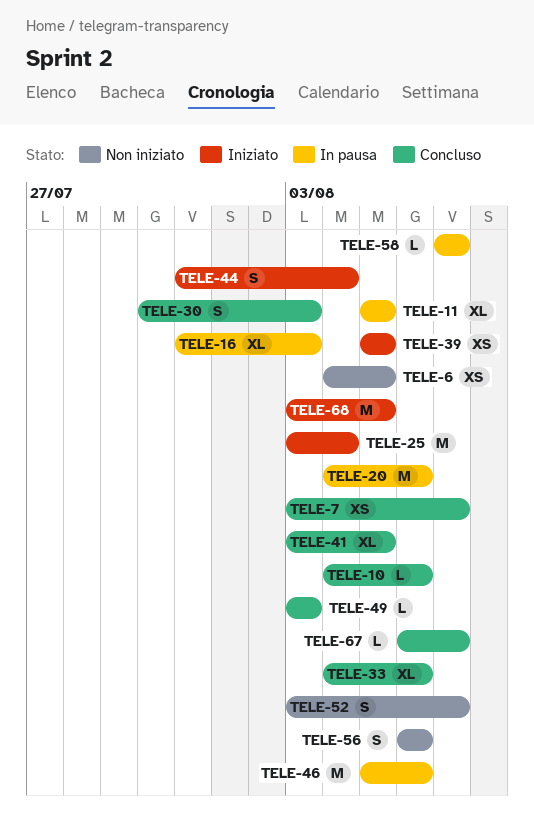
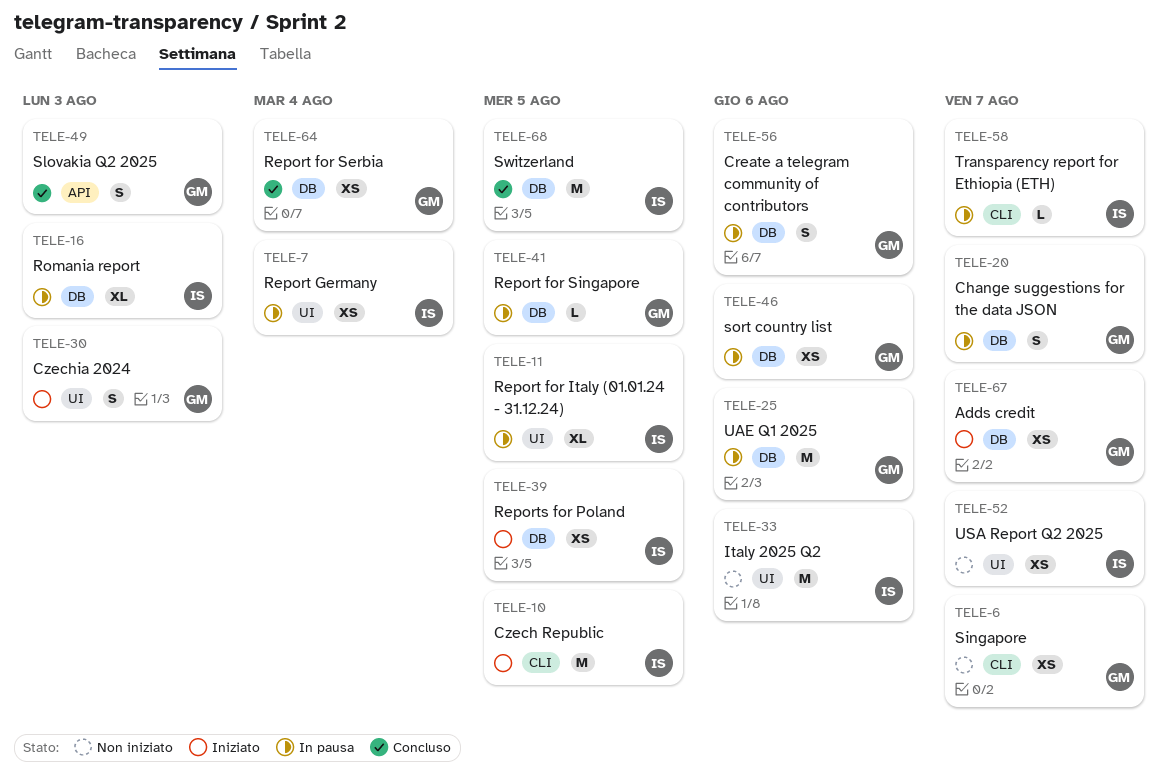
TELE-6, due: Aug 5 -> Aug 7
TELE-7, status: Concluso -> In pausa
TELE-7, due: Aug 7 -> Aug 4
TELE-10, status: Concluso -> Iniziato
TELE-10, estimate: L -> M
TELE-10, due: Aug 6 -> Aug 5
TELE-20, estimate: M -> S
TELE-20, due: Aug 6 -> Aug 7
TELE-25, status: Iniziato -> In pausa
TELE-25, due: Aug 4 -> Aug 6
TELE-30, status: Concluso -> Iniziato
TELE-33, status: Concluso -> Non iniziato
TELE-33, estimate: XL -> M
TELE-41, status: Concluso -> In pausa
TELE-41, estimate: XL -> L
TELE-44: present -> none
TELE-46, estimate: M -> XS
TELE-49, estimate: L -> S
TELE-52, estimate: S -> XS
TELE-56, status: Non iniziato -> In pausa
TELE-64: none -> present
TELE-67, status: Concluso -> Iniziato
TELE-67, estimate: L -> XS
TELE-68, status: Iniziato -> Concluso

